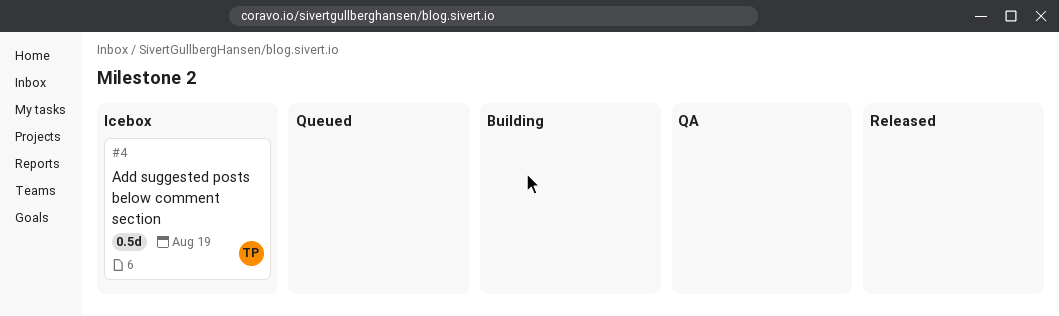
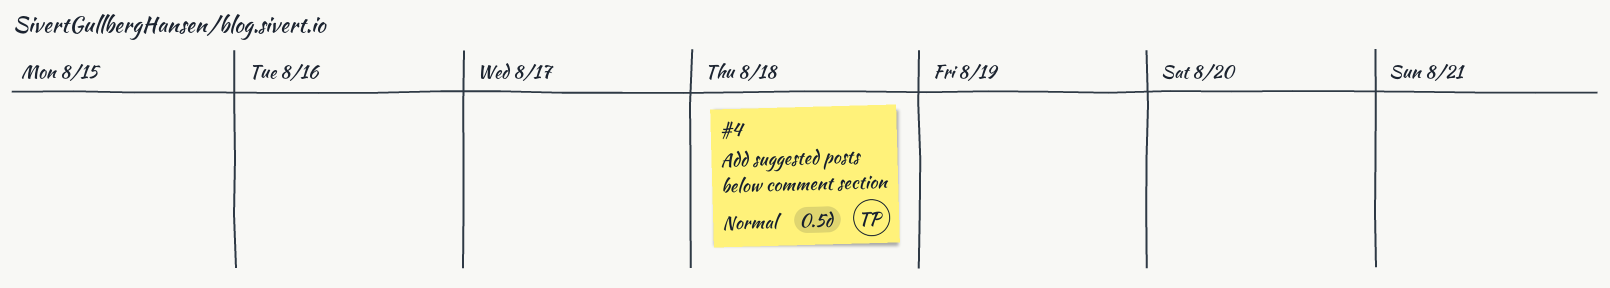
#4, due: Aug 19 -> Aug 18

